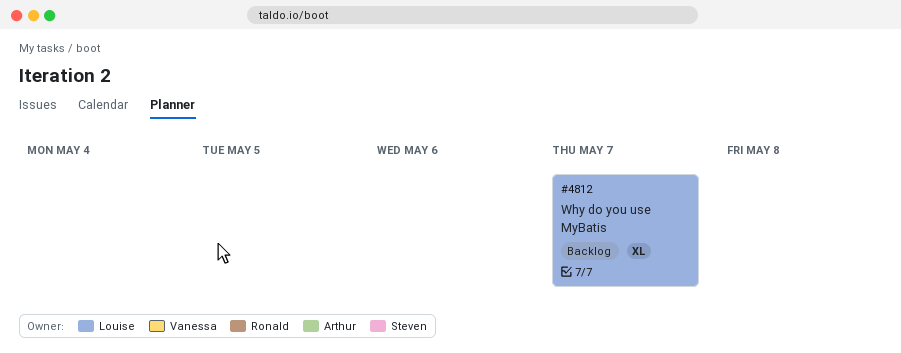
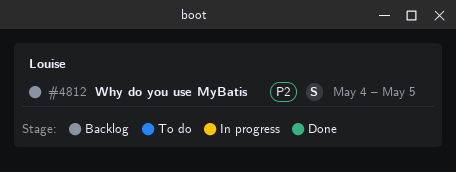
#4812, estimate: XL -> S
#4812, due: May 7 -> May 5

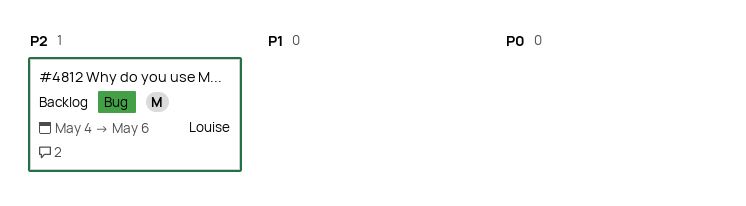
#4812, estimate: S -> M
#4812, due: May 5 -> May 6

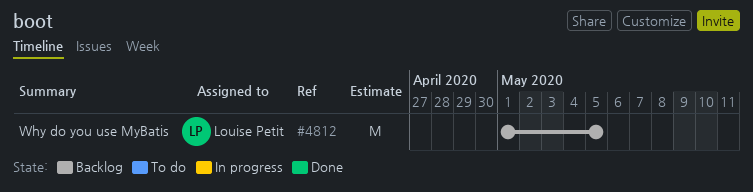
#4812, start: May 4 -> May 1
#4812, due: May 6 -> May 5

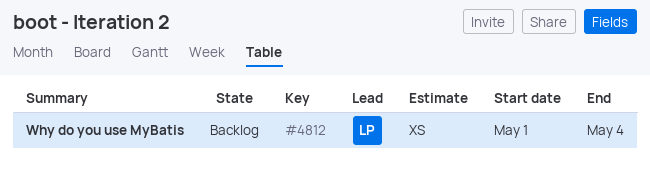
#4812, estimate: M -> XS
#4812, due: May 5 -> May 4

